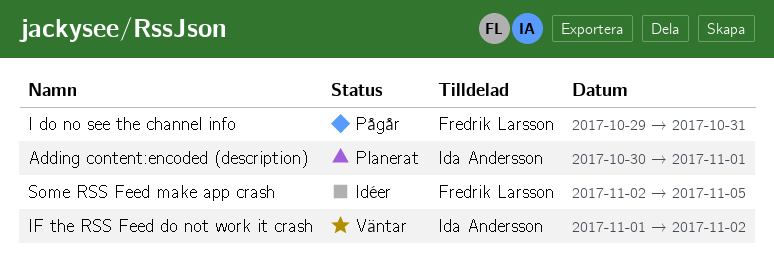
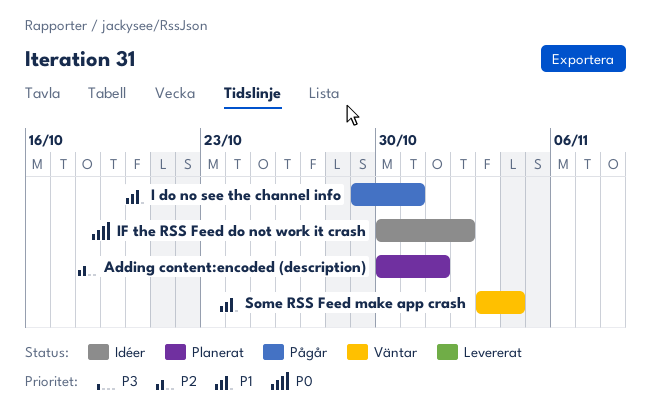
IF the RSS Feed do not work it crash, status: Väntar -> Idéer
IF the RSS Feed do not work it crash, start: Nov 1 -> Oct 30
Some RSS Feed make app crash, status: Idéer -> Väntar
Some RSS Feed make app crash, start: Nov 2 -> Nov 3
Some RSS Feed make app crash, due: Nov 5 -> Nov 4

